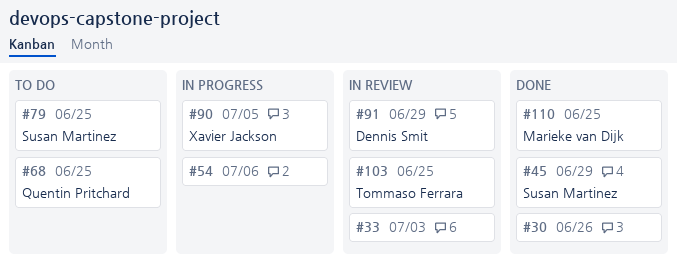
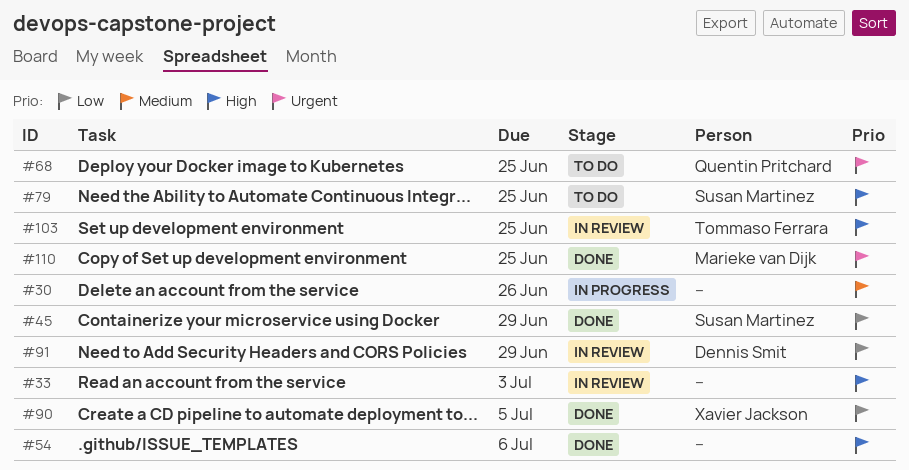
#30, status: Done -> In progress
#54, status: In progress -> Done
#90, status: In progress -> Done

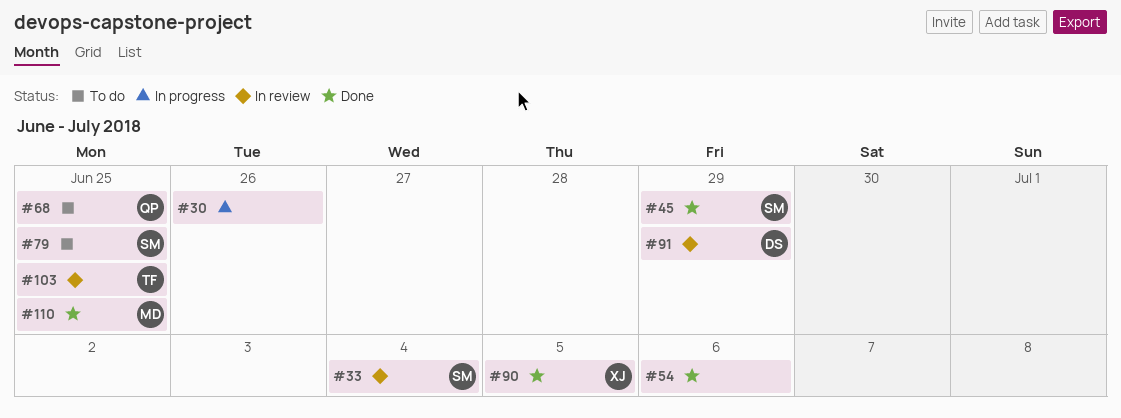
#33, owner: none -> Susan Martinez
#33, due: Jul 3 -> Jul 4

